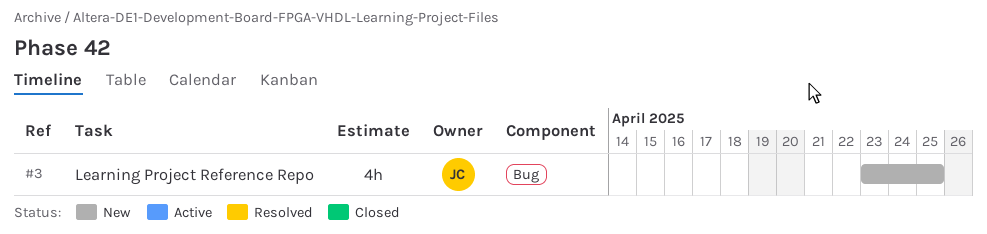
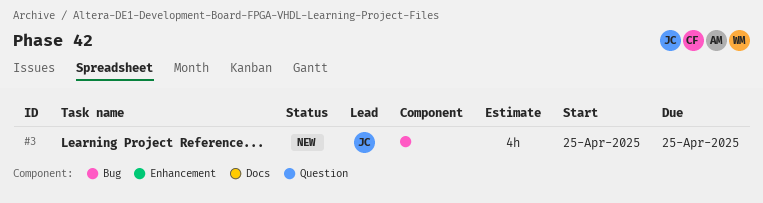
#3, start: Apr 23 -> Apr 25

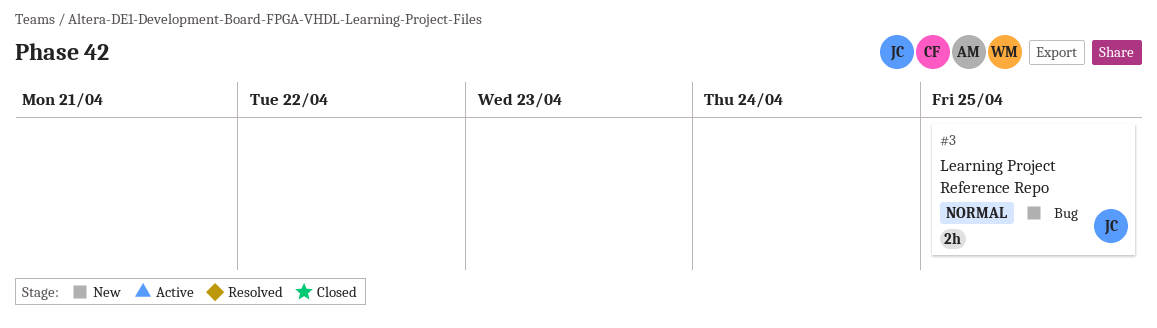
#3, estimate: 4h -> 2h

